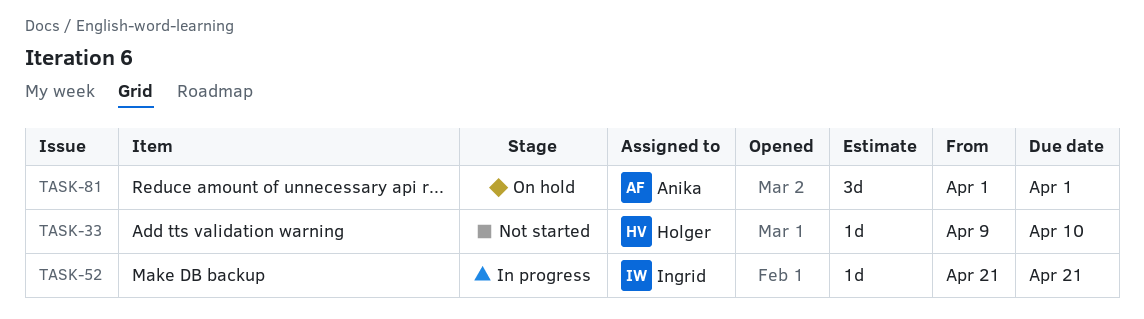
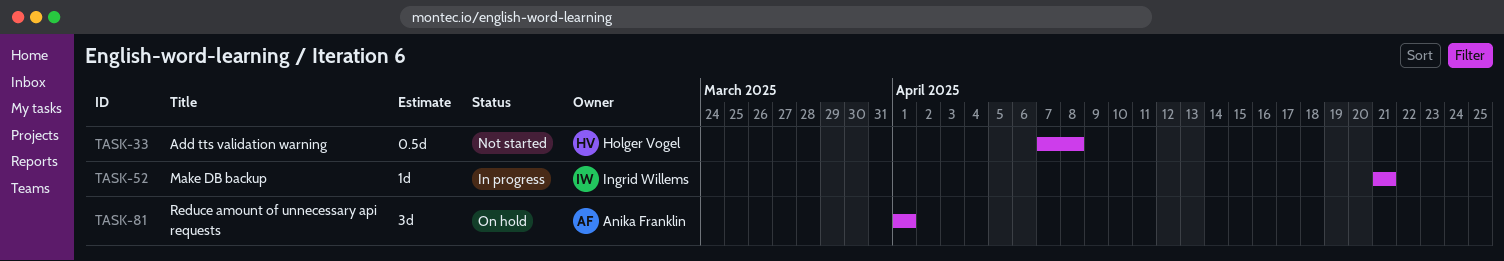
TASK-33, estimate: 1d -> 0.5d
TASK-33, start: Apr 9 -> Apr 7
TASK-33, due: Apr 10 -> Apr 8

